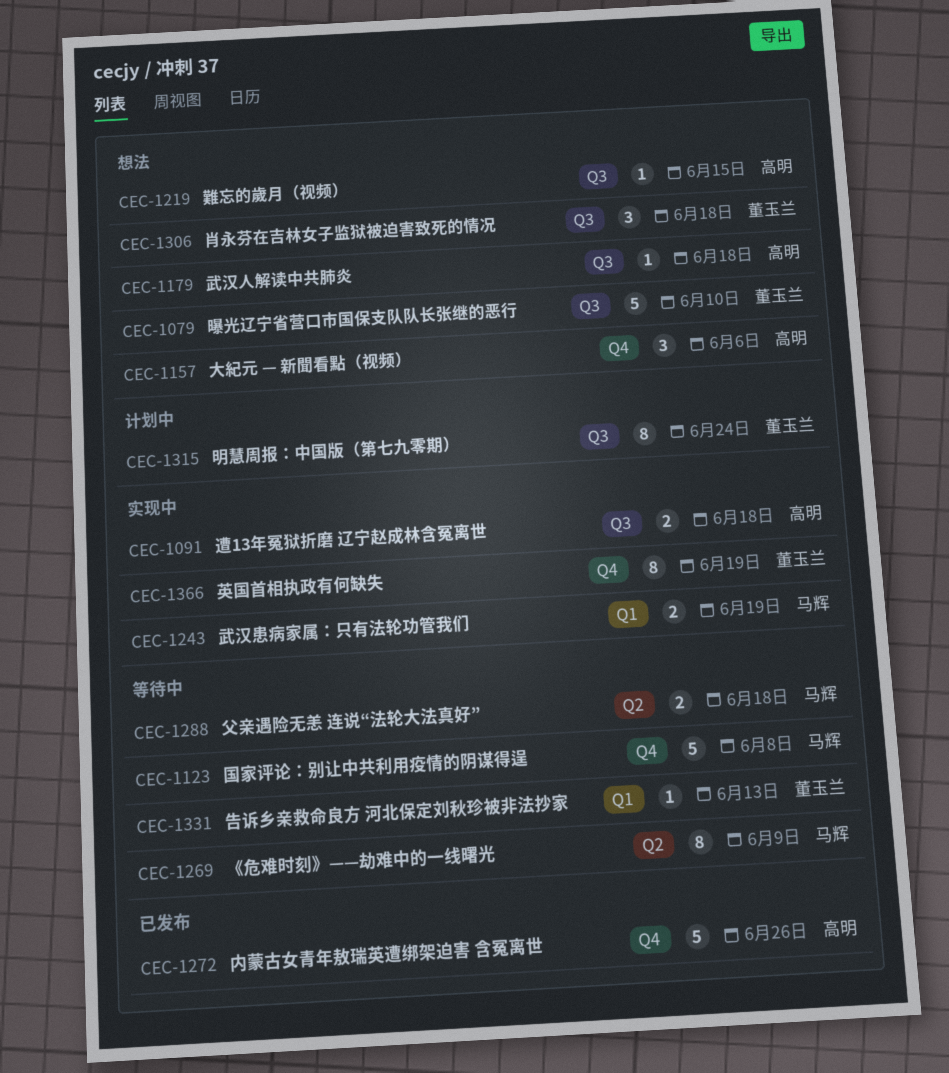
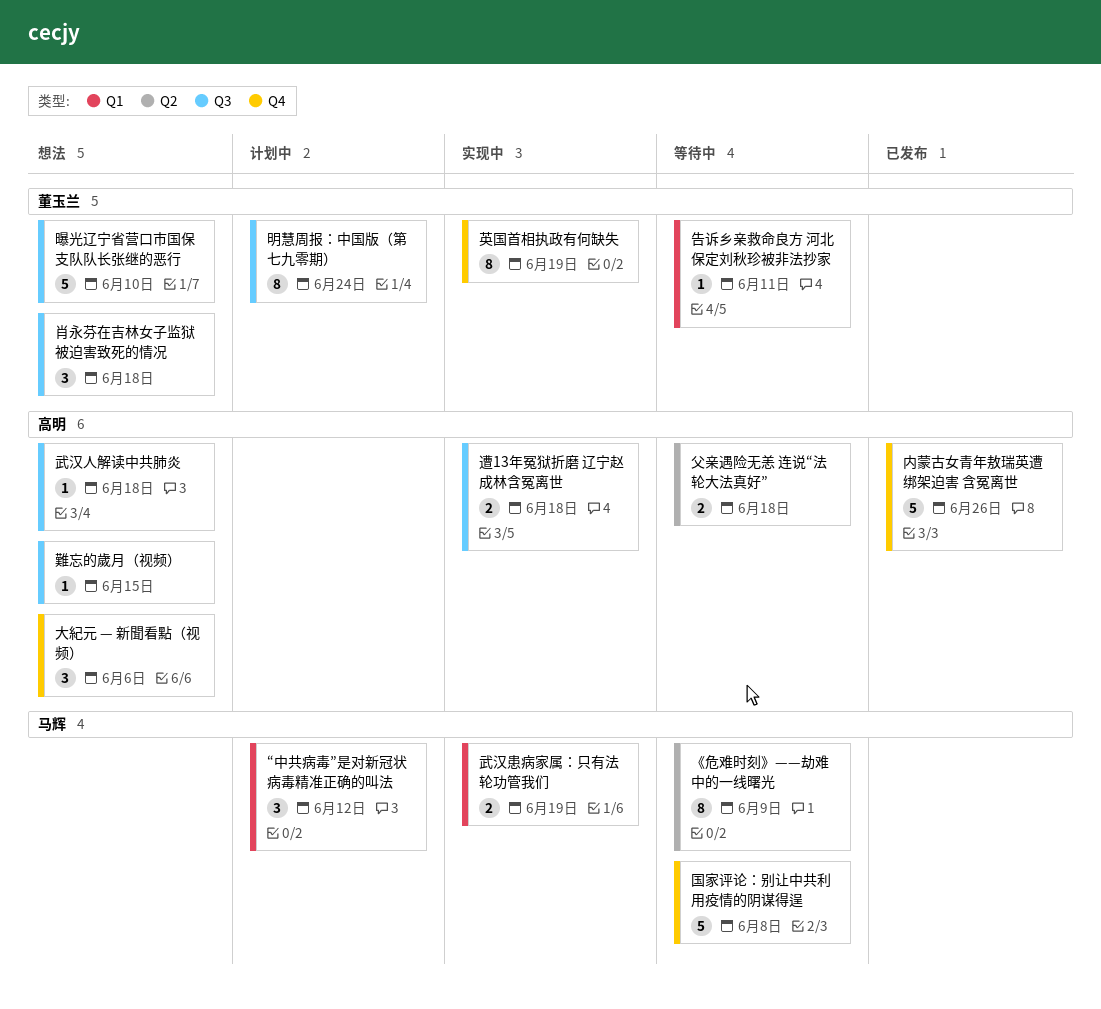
“中共病毒”是对新冠状病毒精准正确的叫法: none -> present
告诉乡亲救命良方 河北保定刘秋珍被非法抄家, due: Jun 13 -> Jun 11
父亲遇险无恙 连说“法轮大法真好”, owner: 马辉 -> 高明

